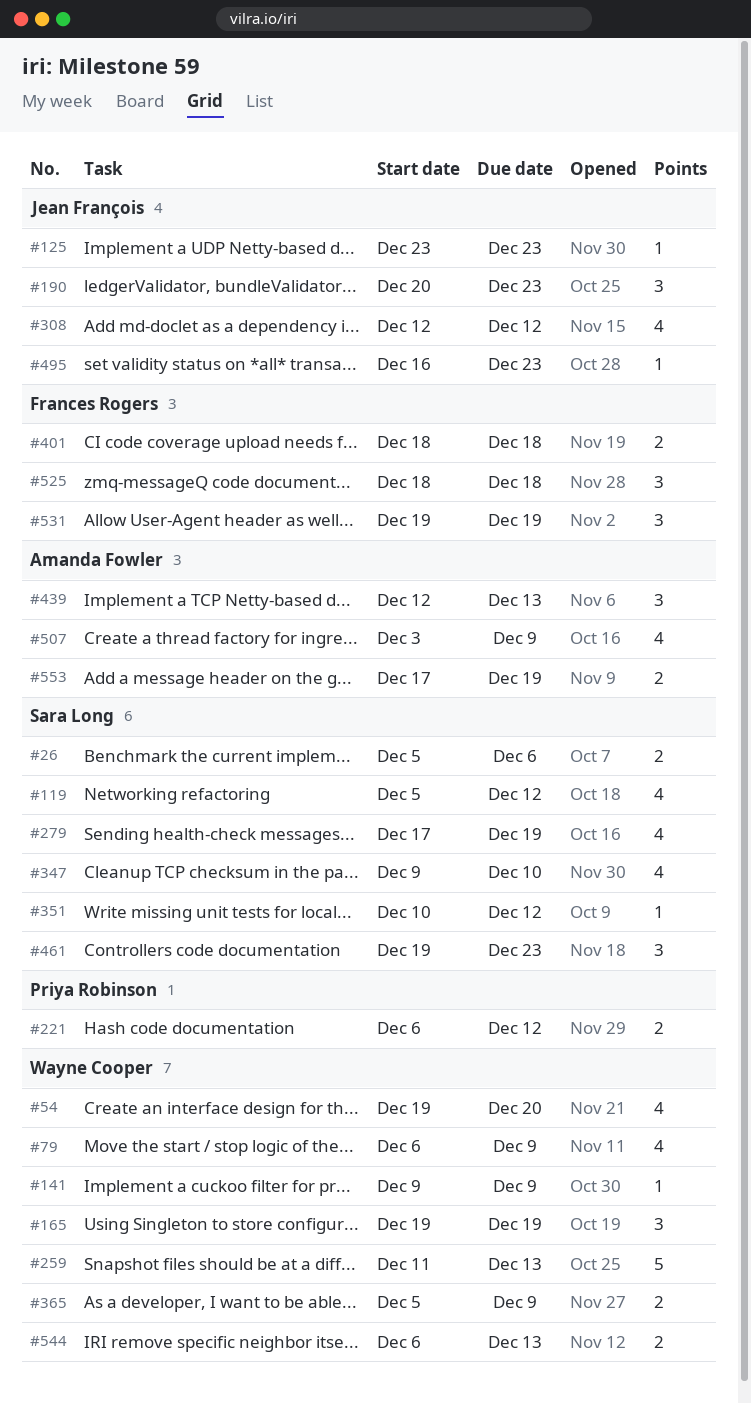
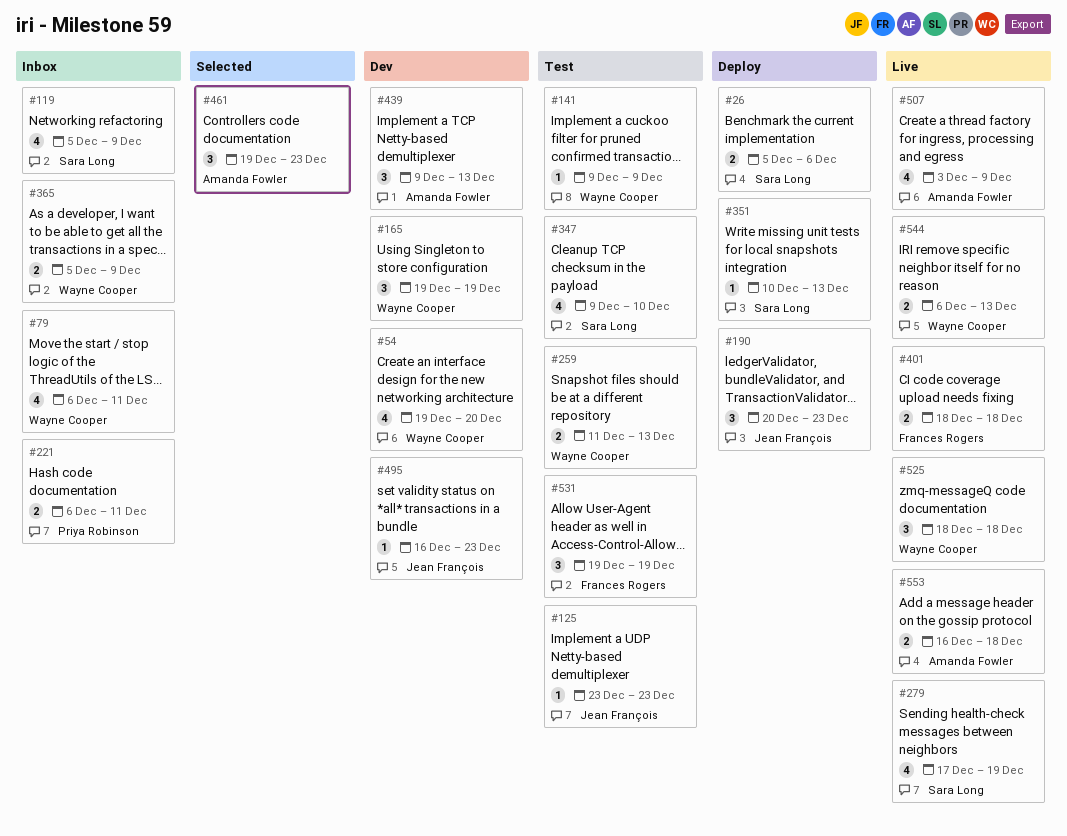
#79, due: Dec 9 -> Dec 11
#119, due: Dec 12 -> Dec 9
#221, due: Dec 12 -> Dec 11
#259, estimate: 5 -> 2
#308: present -> none
#351, due: Dec 12 -> Dec 13
#439, start: Dec 12 -> Dec 9
#461, owner: Sara Long -> Amanda Fowler
#525, owner: Frances Rogers -> Wayne Cooper
#553, start: Dec 17 -> Dec 16
#553, due: Dec 19 -> Dec 18

